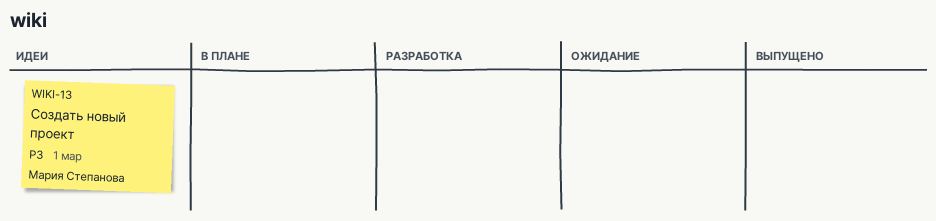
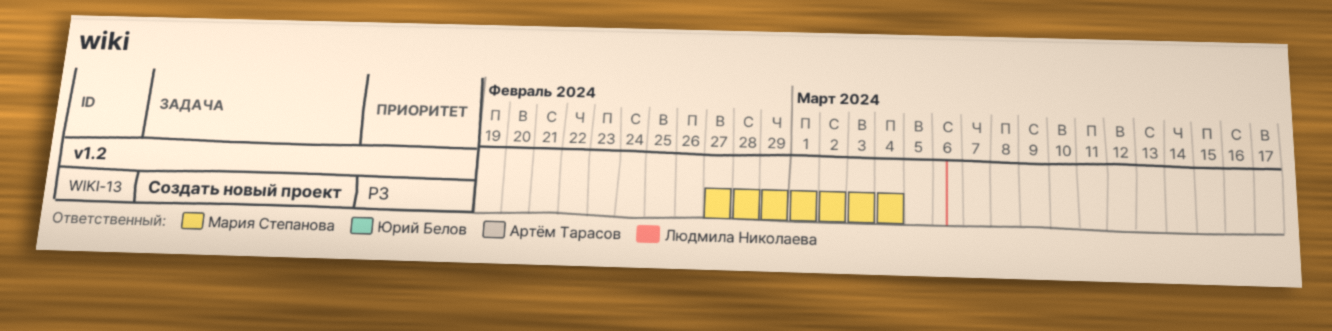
WIKI-13, due: Mar 1 -> Mar 4

